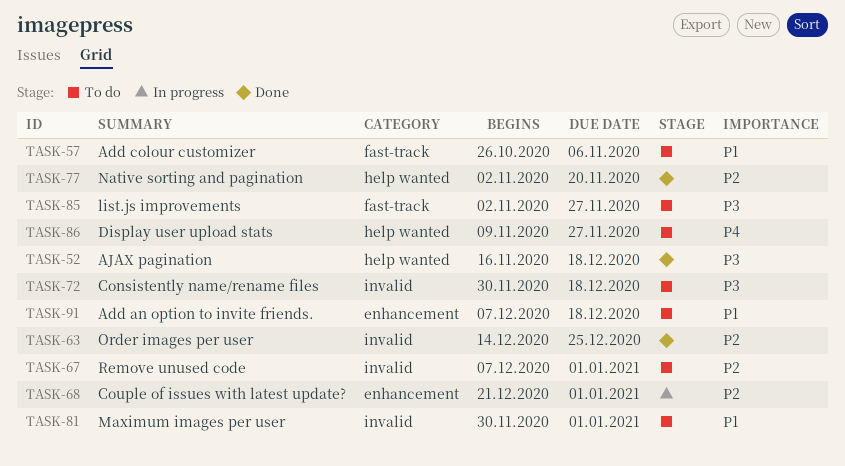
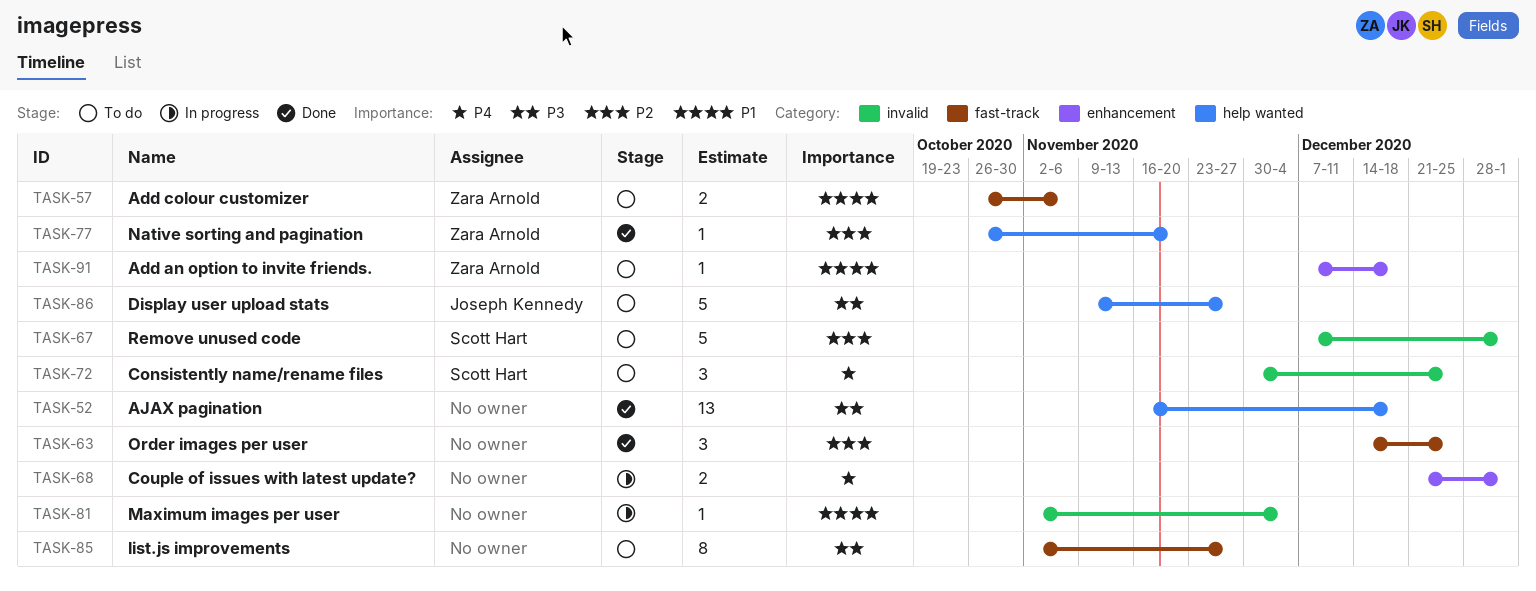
TASK-63, label: invalid -> fast-track
TASK-68, priority: P2 -> P4
TASK-72, priority: P3 -> P4
TASK-72, due: Dec 18 -> Dec 25
TASK-77, start: Nov 2 -> Oct 26
TASK-81, status: To do -> In progress
TASK-81, start: Nov 30 -> Nov 2
TASK-81, due: Jan 1 -> Dec 4
TASK-86, priority: P4 -> P3

